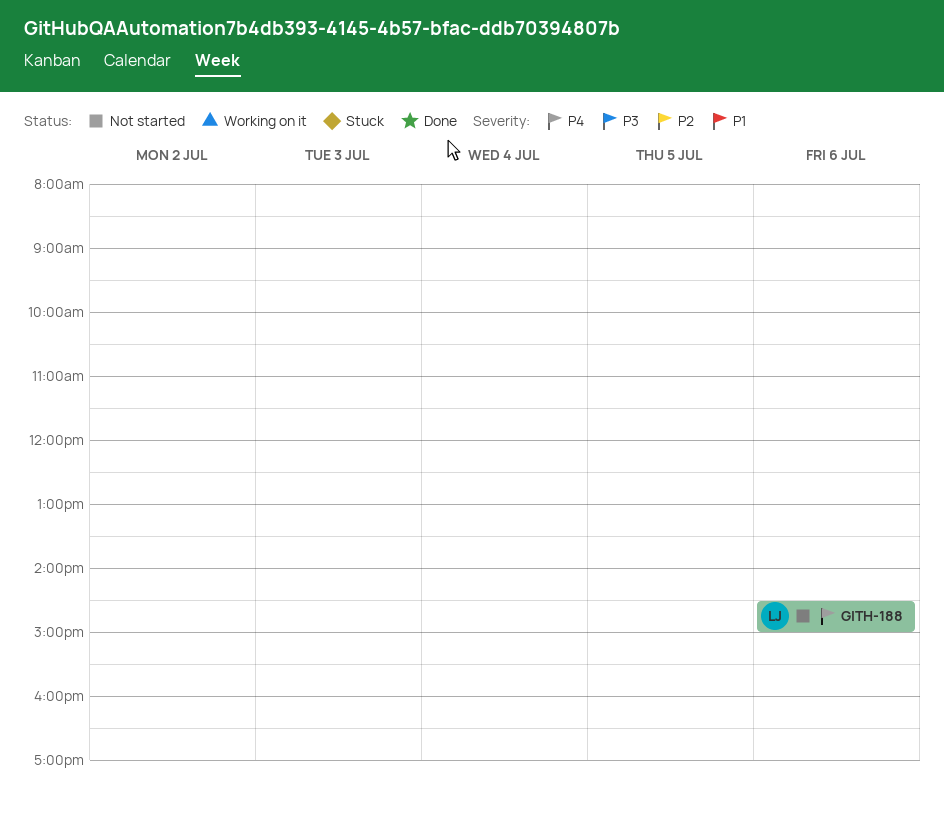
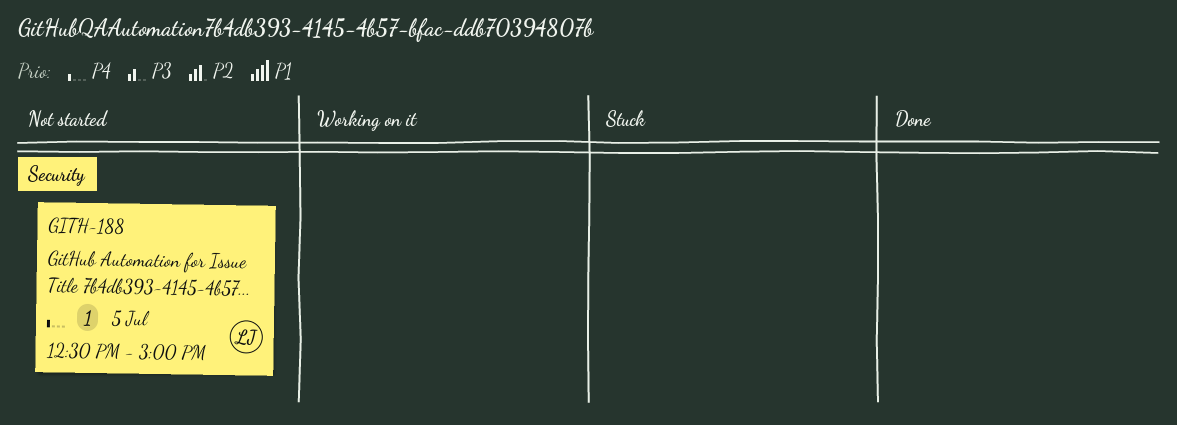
GITH-188, day: Jul 6 -> Jul 5
GITH-188, begins: 14:30 -> 12:30

